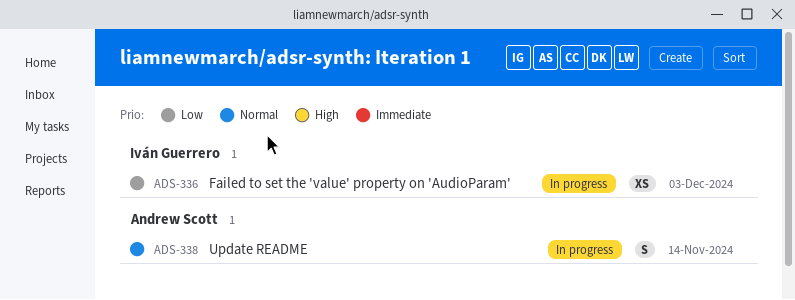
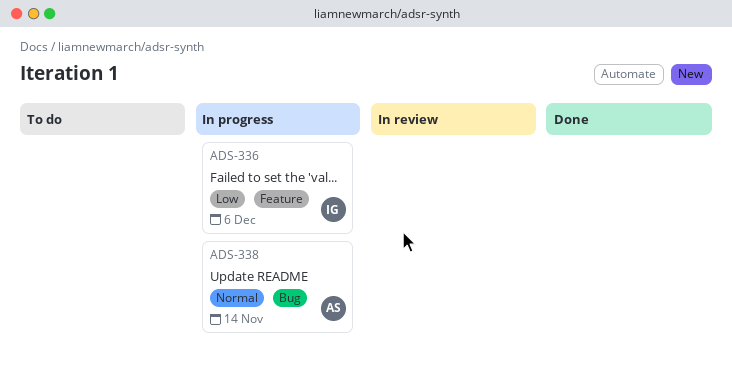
ADS-336, due: Dec 3 -> Dec 6

